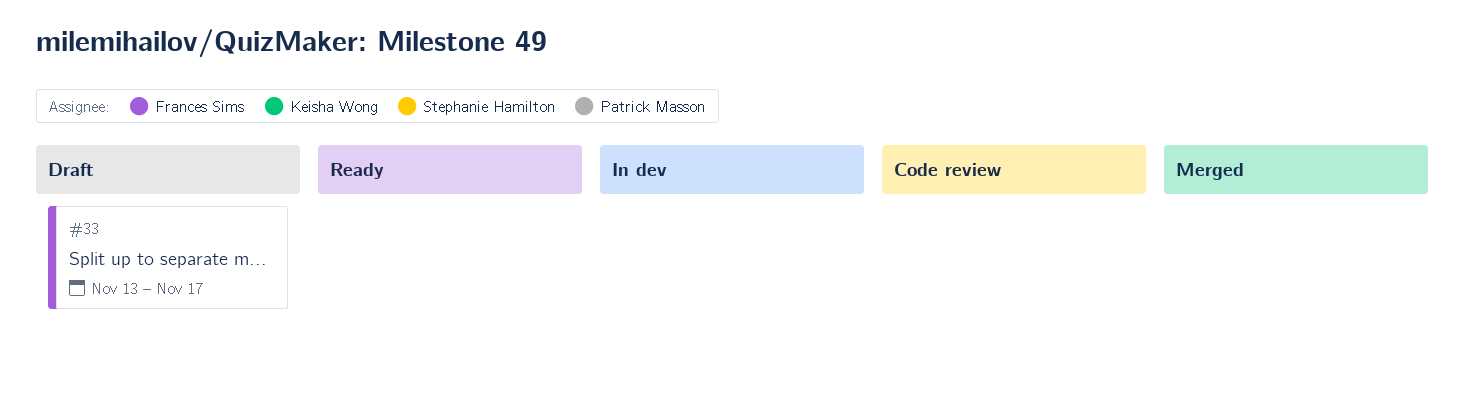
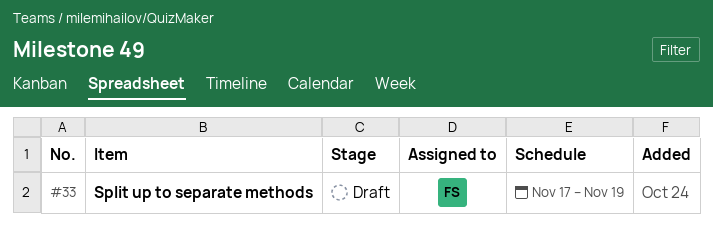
#33, start: Nov 13 -> Nov 17
#33, due: Nov 17 -> Nov 19

